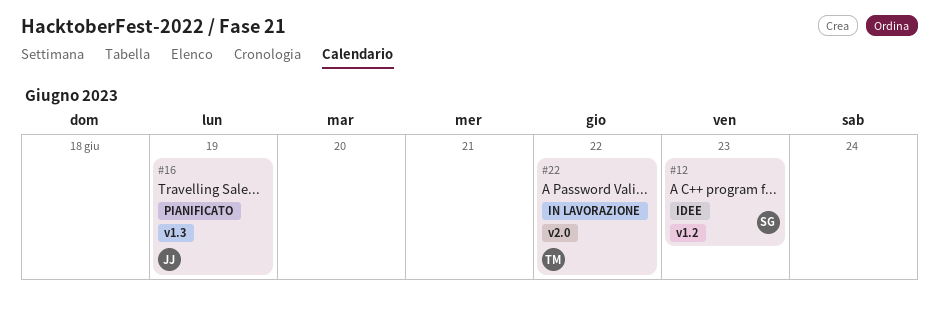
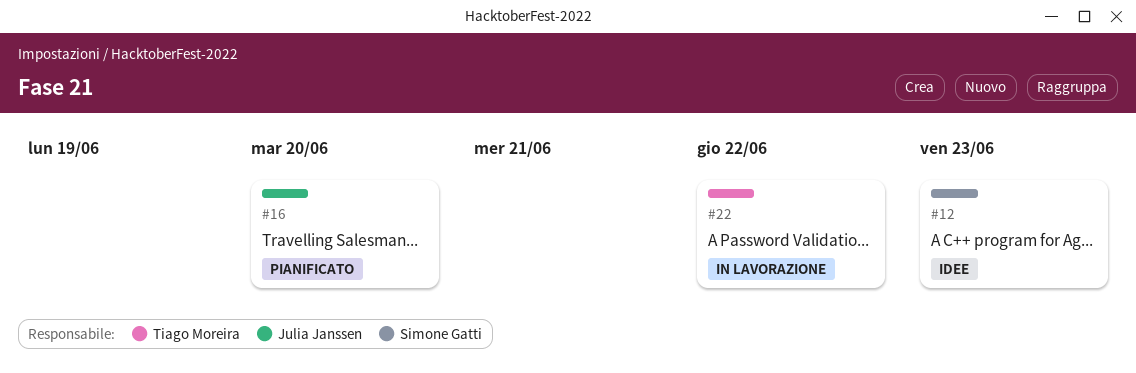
#16, due: Jun 19 -> Jun 20

